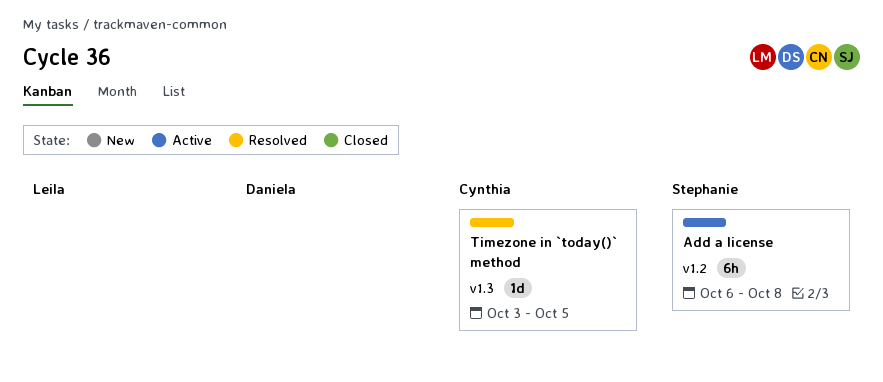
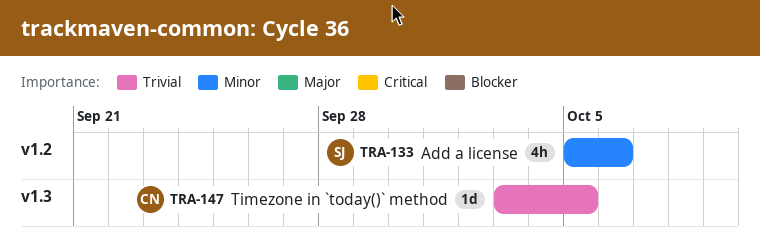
Add a license, estimate: 6h -> 4h
Add a license, start: Oct 6 -> Oct 5
Add a license, due: Oct 8 -> Oct 6

